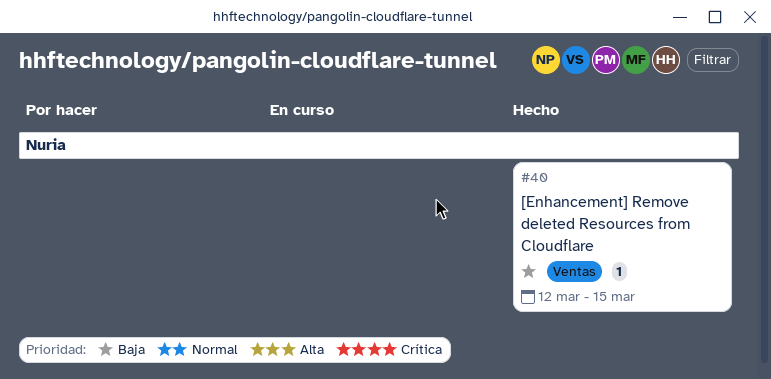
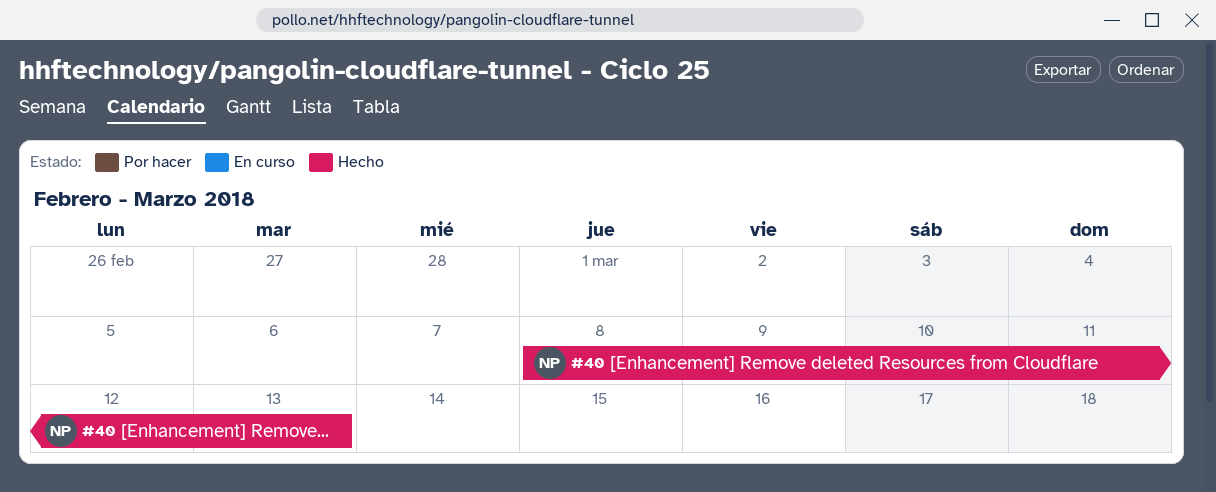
#40, start: Mar 12 -> Mar 8
#40, due: Mar 15 -> Mar 13

